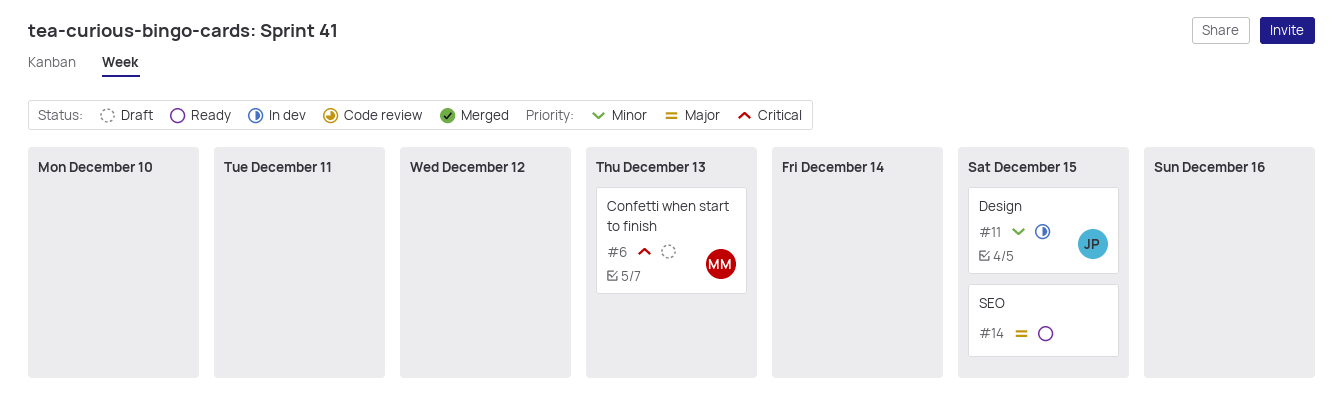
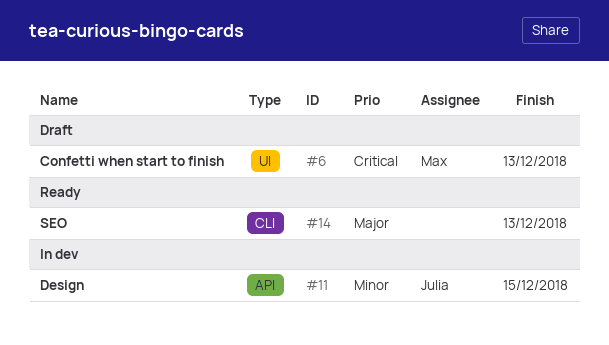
#14, due: Dec 15 -> Dec 13

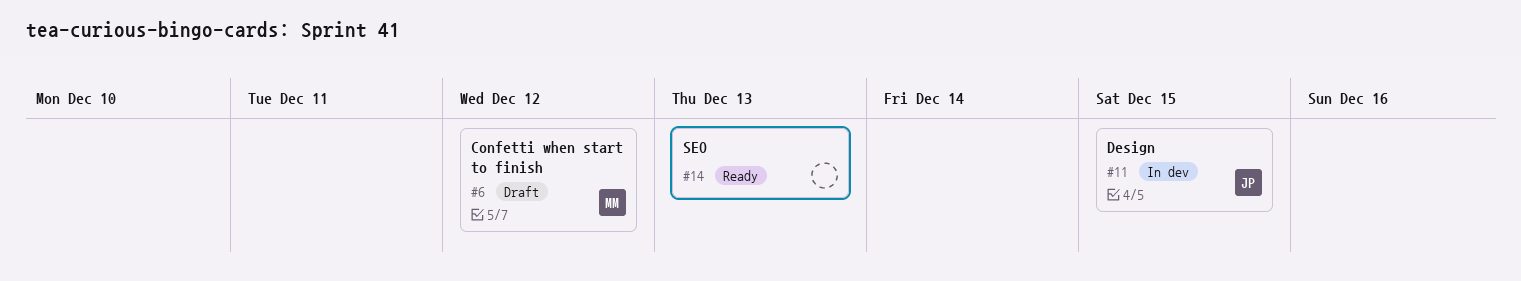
#6, due: Dec 13 -> Dec 12

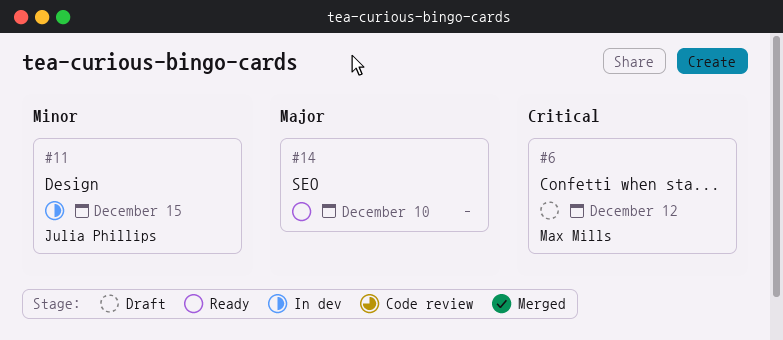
#14, due: Dec 13 -> Dec 10

